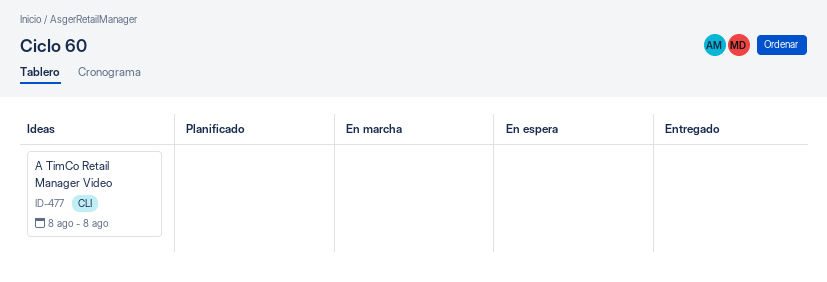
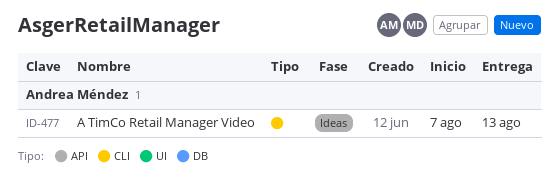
ID-477, start: Aug 8 -> Aug 7
ID-477, due: Aug 8 -> Aug 13

